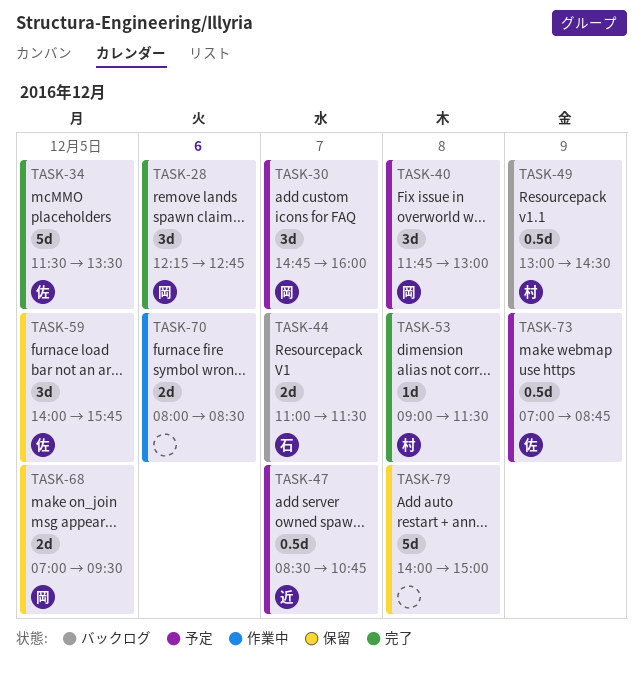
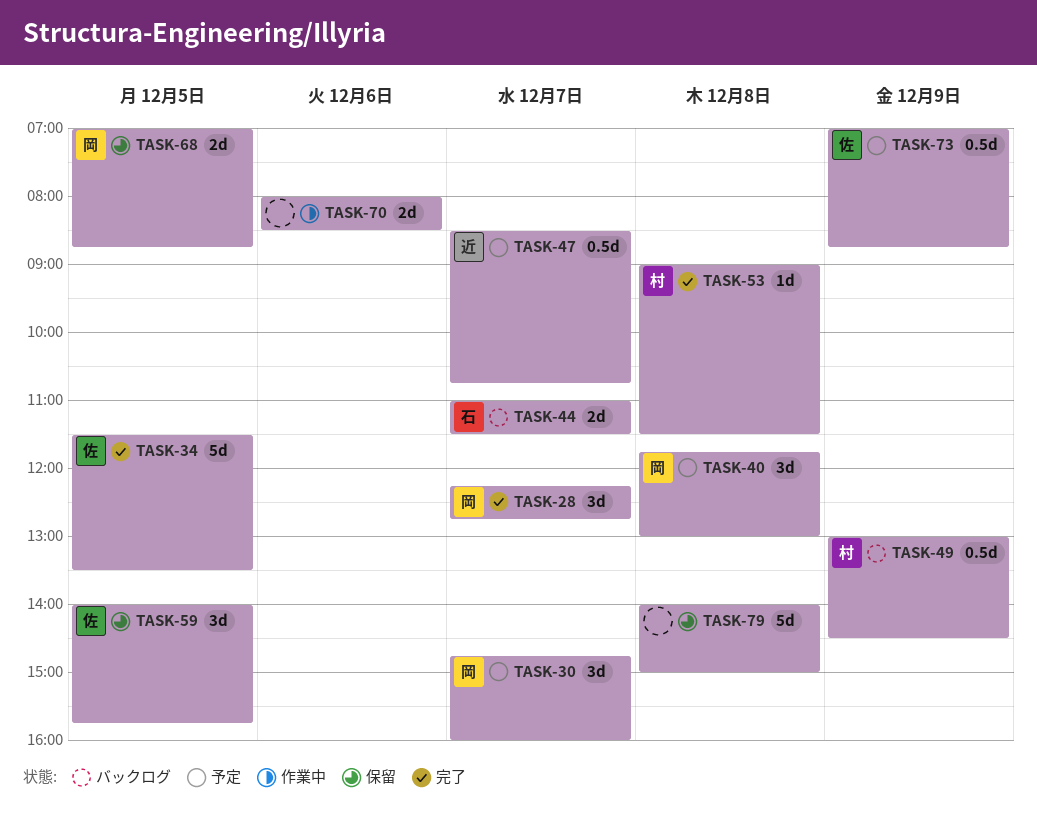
TASK-28, day: Dec 6 -> Dec 7
TASK-68, ends: 09:30 -> 08:45

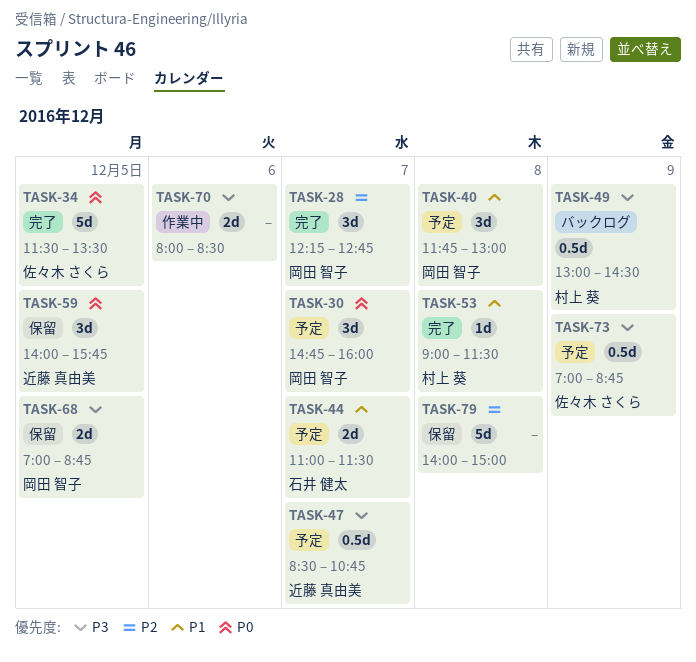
TASK-44, status: バックログ -> 予定
TASK-59, owner: 佐々木 さくら -> 近藤 真由美

